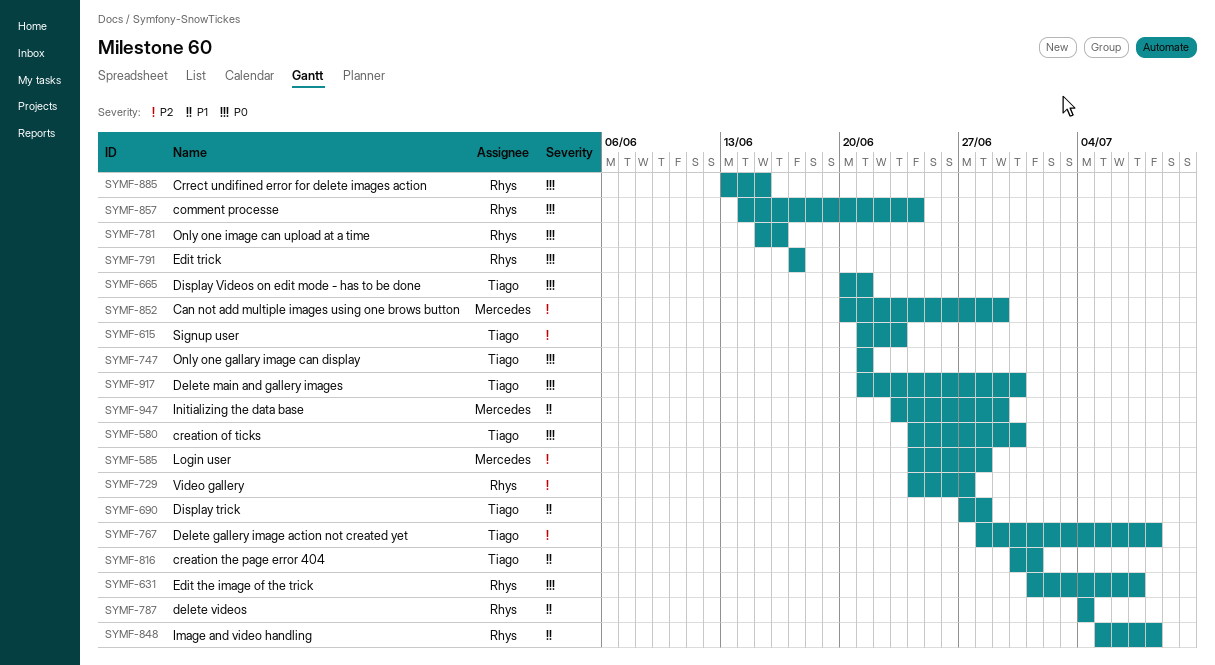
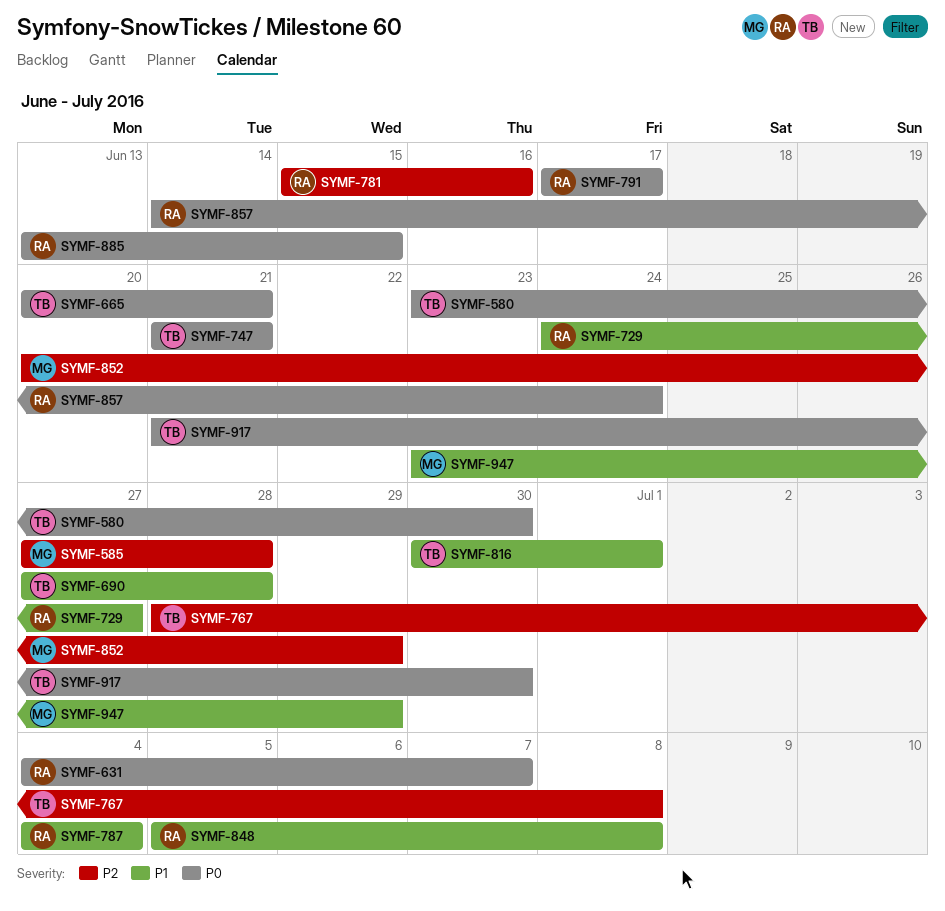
SYMF-580, start: Jun 24 -> Jun 23
SYMF-585, start: Jun 24 -> Jun 27
SYMF-615: present -> none
SYMF-631, start: Jul 1 -> Jul 4
SYMF-729, priority: P2 -> P1
SYMF-781, priority: P0 -> P2

